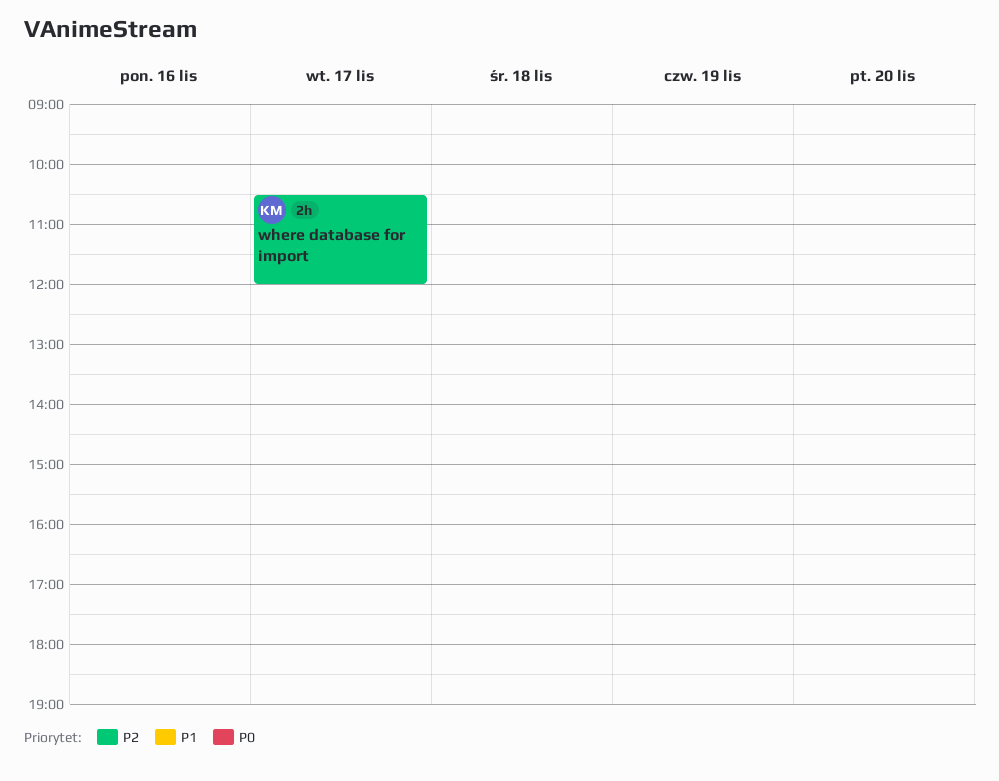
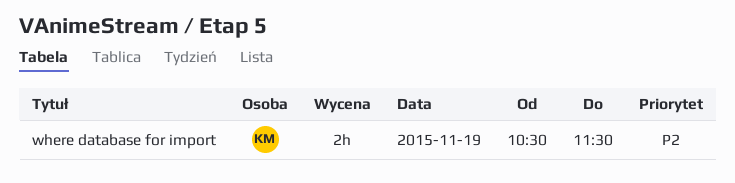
where database for import, day: Nov 17 -> Nov 19
where database for import, ends: 12:00 -> 11:30

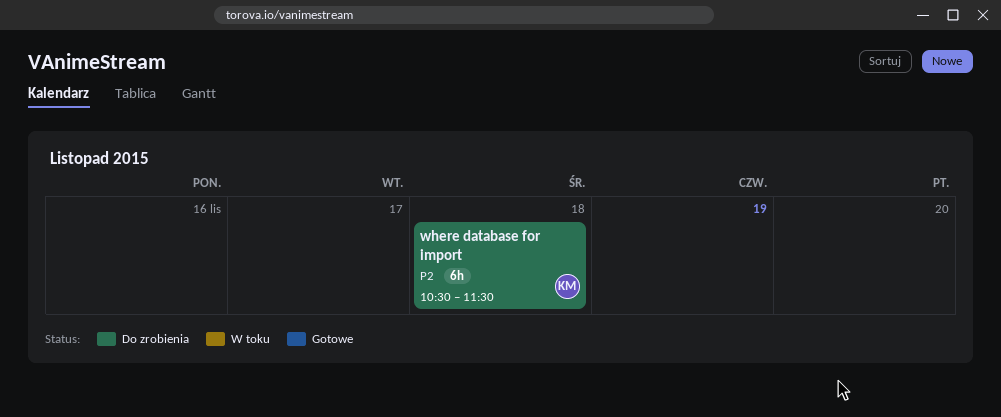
where database for import, estimate: 2h -> 6h
where database for import, day: Nov 19 -> Nov 18

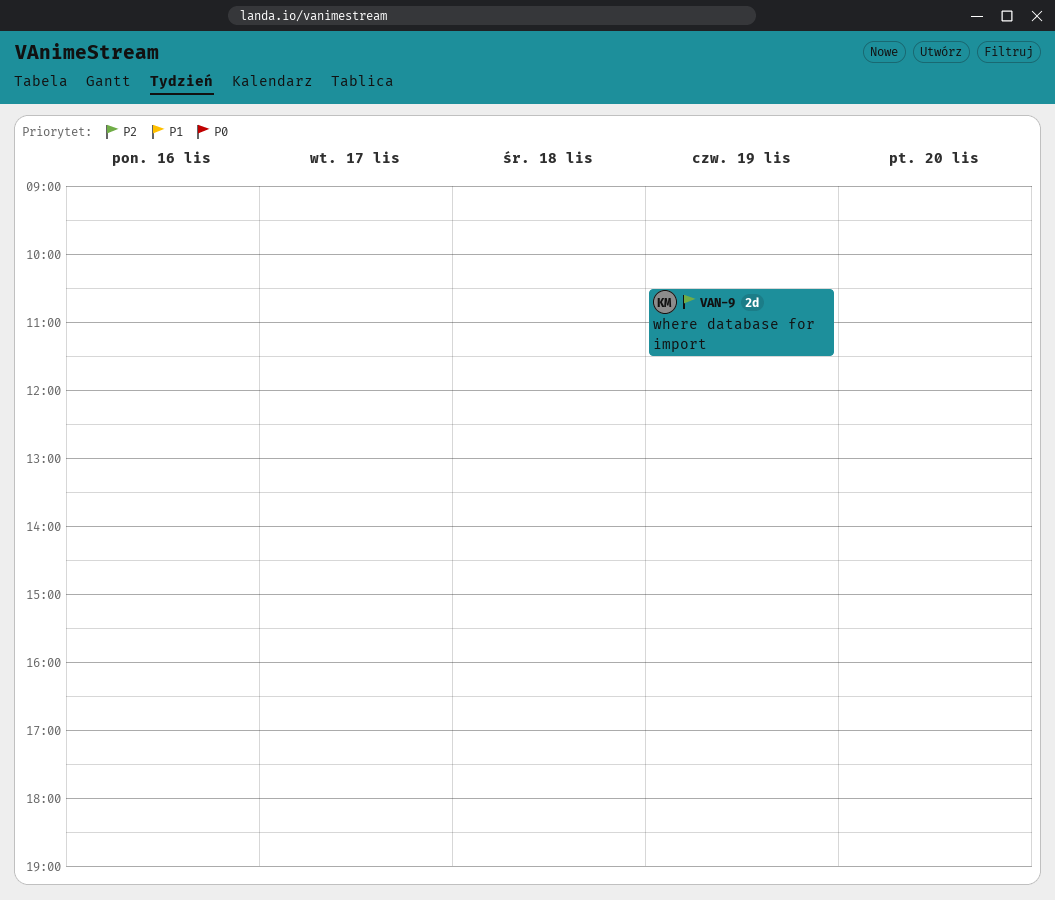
where database for import, estimate: 6h -> 2d
where database for import, day: Nov 18 -> Nov 19

